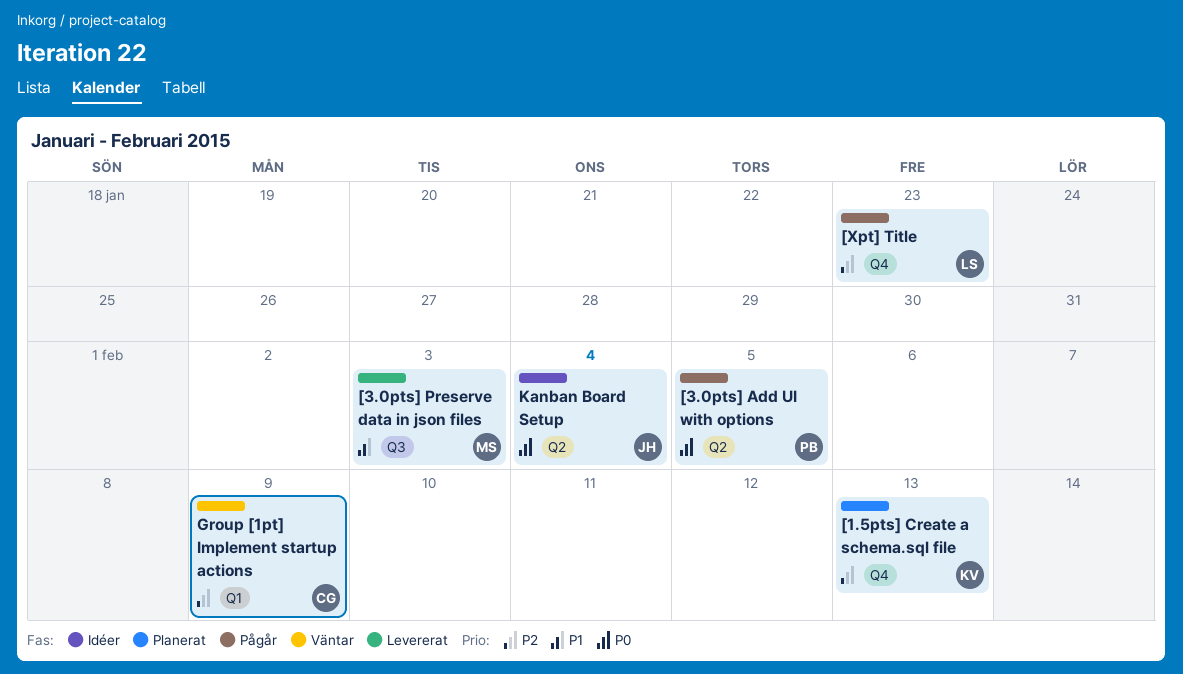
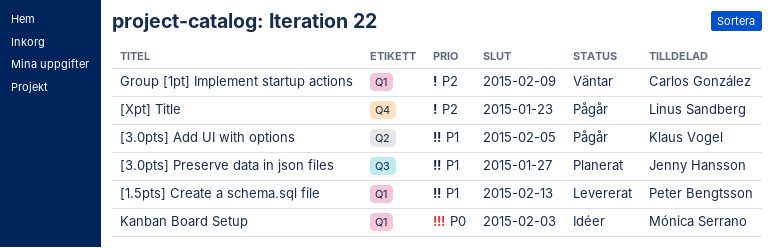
[1.5pts] Create a schema.sql file, status: Planerat -> Levererat
[1.5pts] Create a schema.sql file, owner: Klaus Vogel -> Peter Bengtsson
[1.5pts] Create a schema.sql file, priority: P2 -> P1
[1.5pts] Create a schema.sql file, label: Q4 -> Q1
[3.0pts] Add UI with options, owner: Peter Bengtsson -> Klaus Vogel
[3.0pts] Add UI with options, priority: P0 -> P1
[3.0pts] Preserve data in json files, status: Levererat -> Planerat
[3.0pts] Preserve data in json files, owner: Mónica Serrano -> Jenny Hansson
[3.0pts] Preserve data in json files, due: Feb 3 -> Jan 27
Kanban Board Setup, owner: Jenny Hansson -> Mónica Serrano
Kanban Board Setup, label: Q2 -> Q1
Kanban Board Setup, due: Feb 4 -> Feb 3

